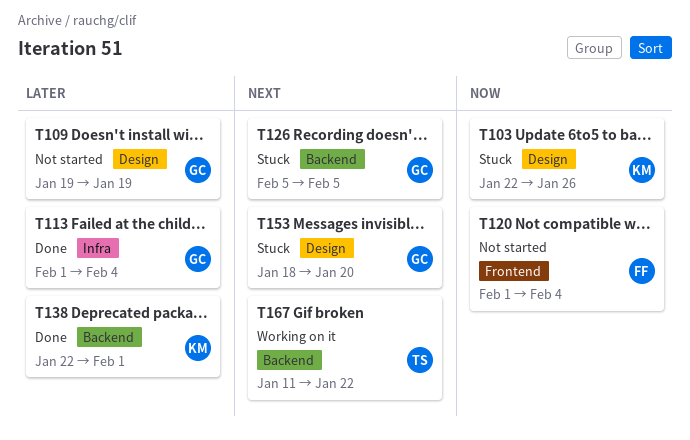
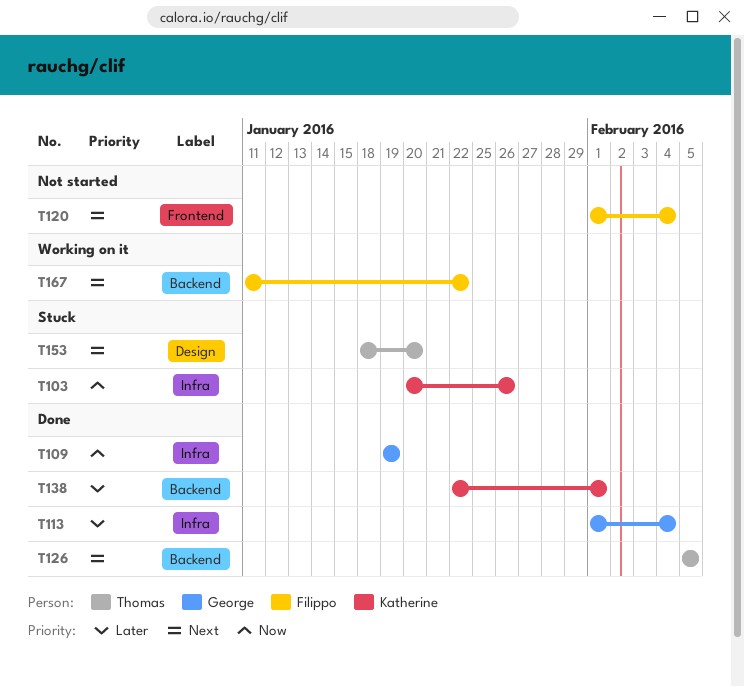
T103, label: Design -> Infra
T103, start: Jan 22 -> Jan 20
T109, status: Not started -> Done
T109, priority: Later -> Now
T109, label: Design -> Infra
T120, priority: Now -> Next
T126, status: Stuck -> Done
T126, owner: George -> Thomas
T153, owner: George -> Thomas
T167, owner: Thomas -> Filippo

